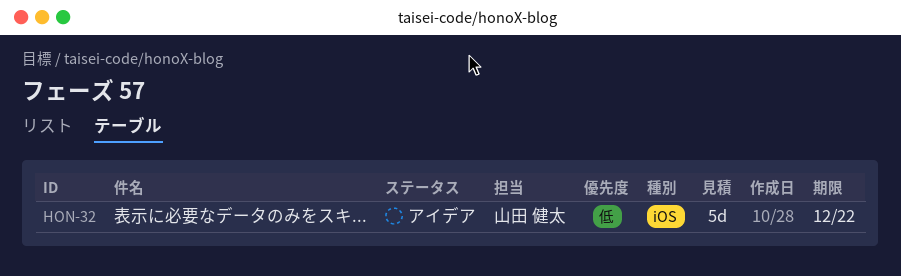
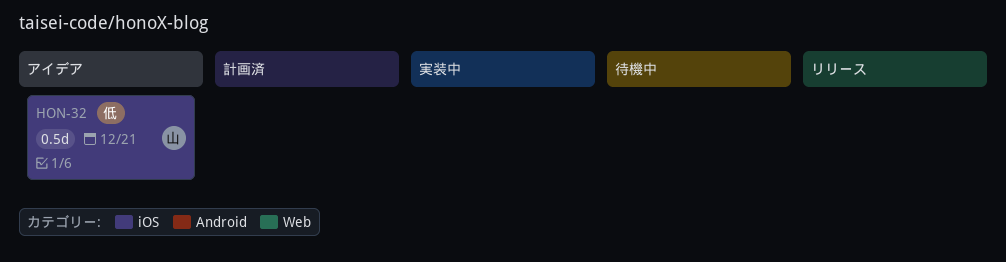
HON-32, estimate: 5d -> 0.5d
HON-32, due: Dec 22 -> Dec 21

